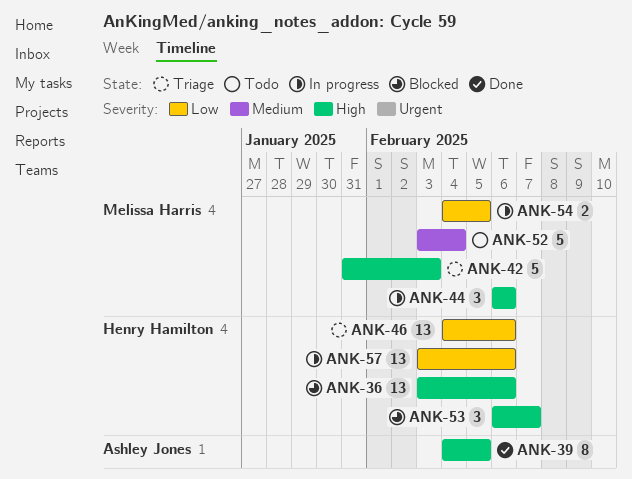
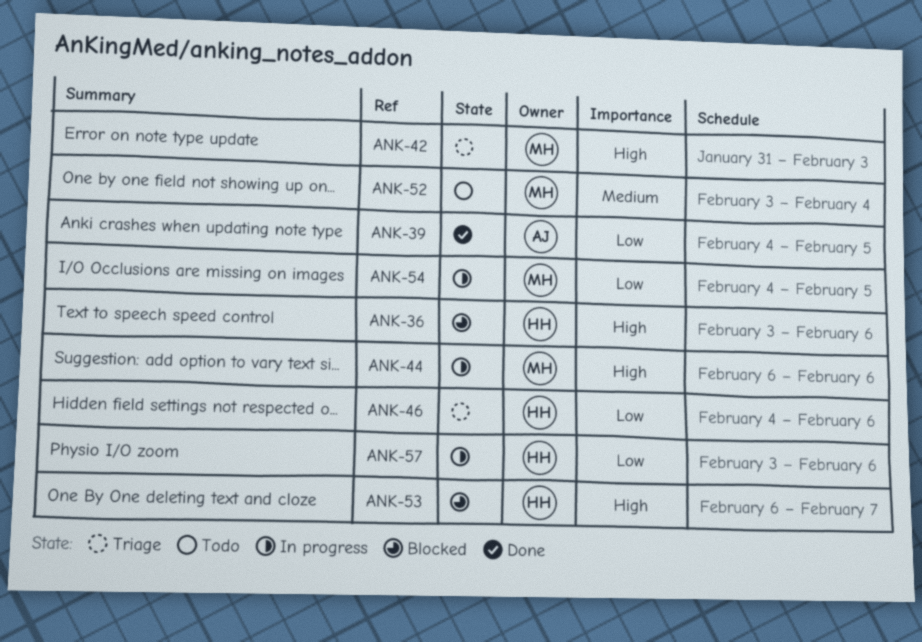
ANK-39, priority: High -> Low

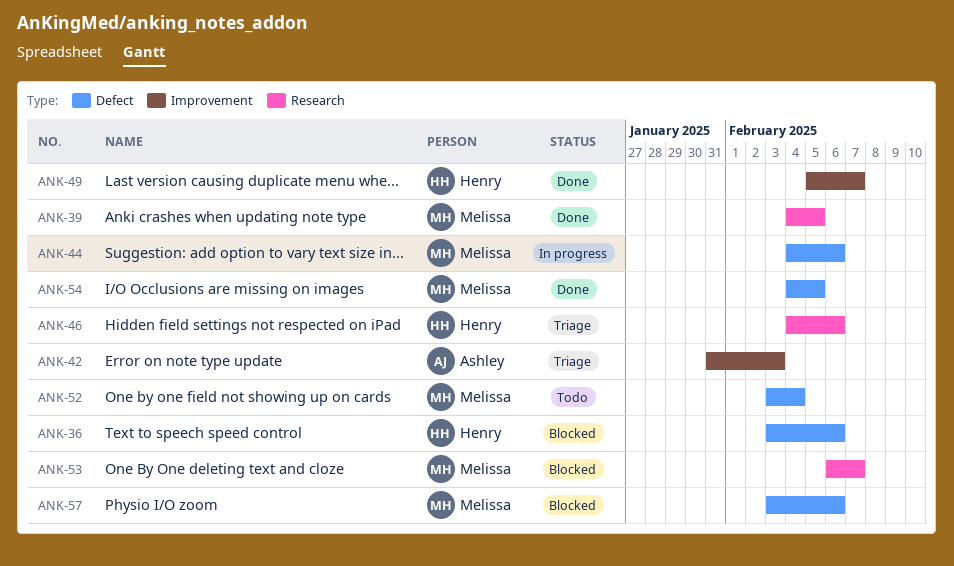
ANK-39, owner: Ashley -> Melissa
ANK-42, owner: Melissa -> Ashley
ANK-44, start: Feb 6 -> Feb 4
ANK-49: none -> present
ANK-53, owner: Henry -> Melissa
ANK-54, status: In progress -> Done
ANK-57, status: In progress -> Blocked
ANK-57, owner: Henry -> Melissa

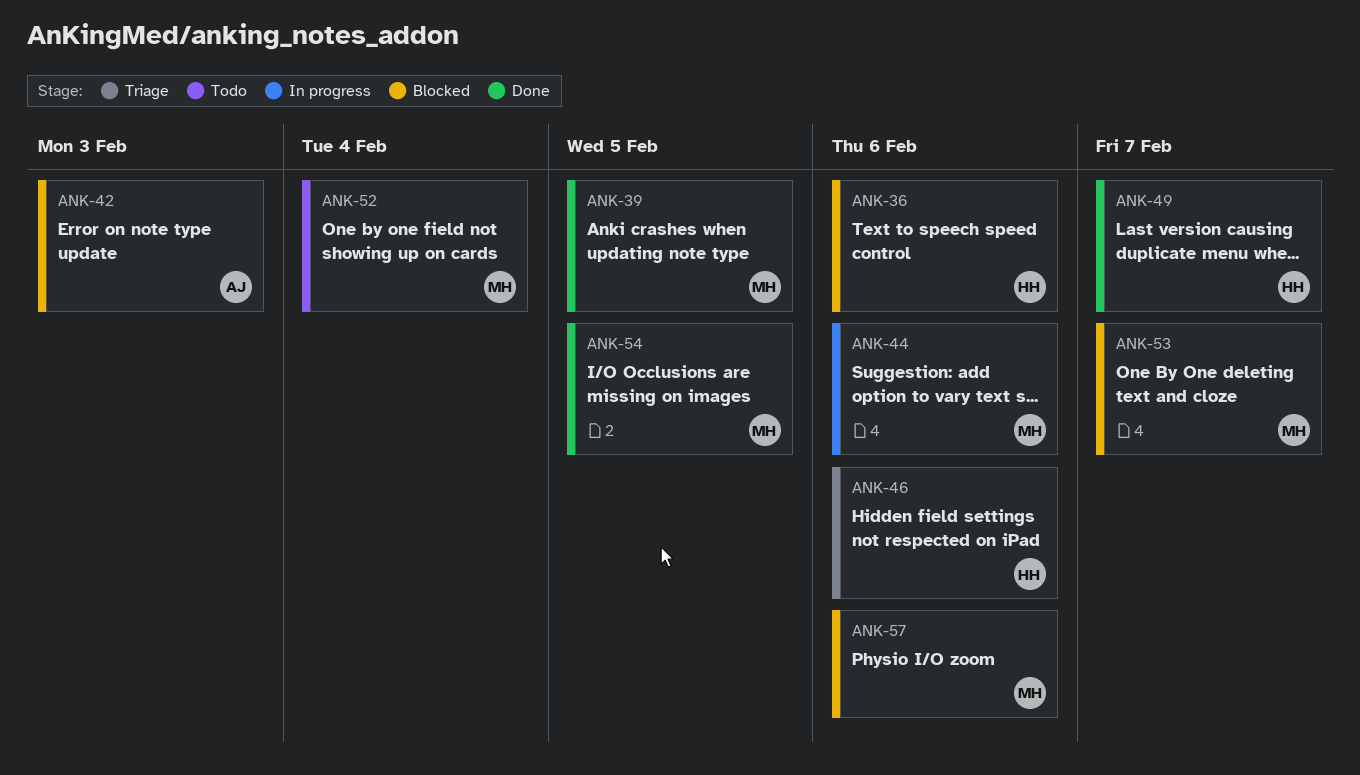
ANK-42, status: Triage -> Blocked

